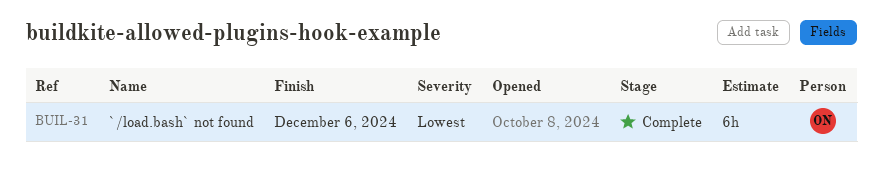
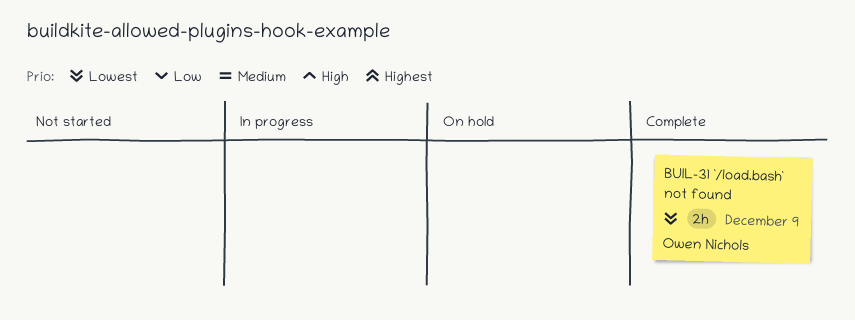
BUIL-31, estimate: 6h -> 2h
BUIL-31, due: Dec 6 -> Dec 9

